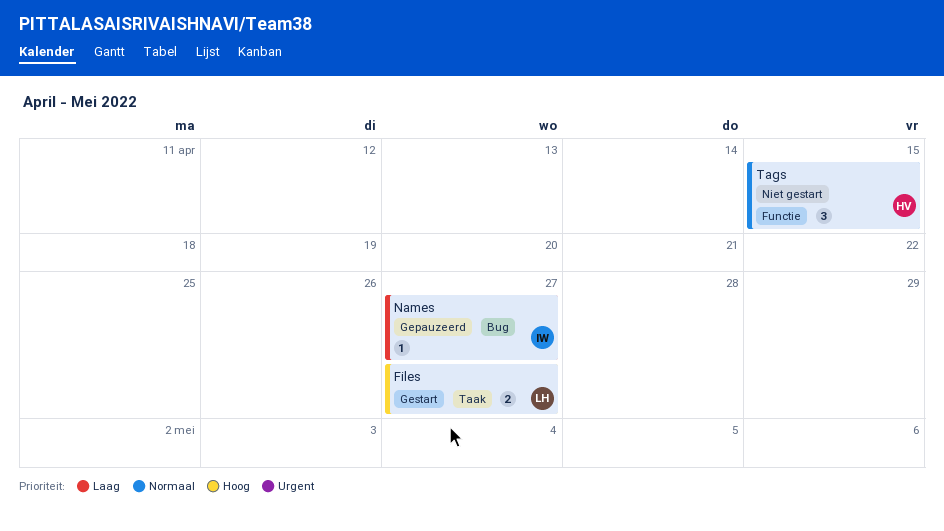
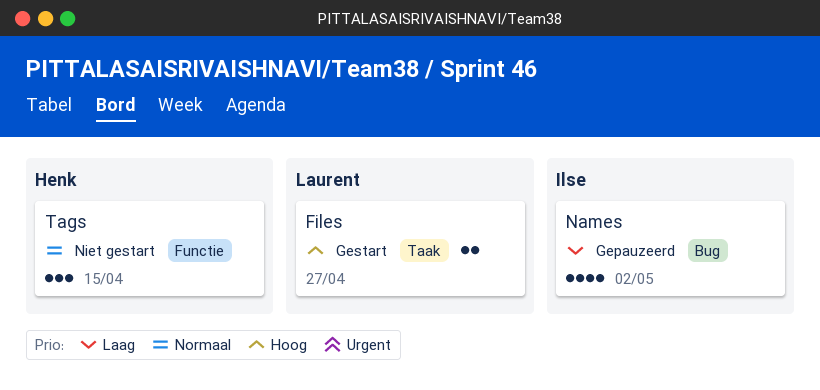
Names, estimate: 1 -> 4
Names, due: Apr 27 -> May 2

